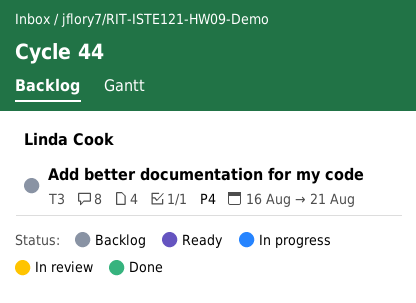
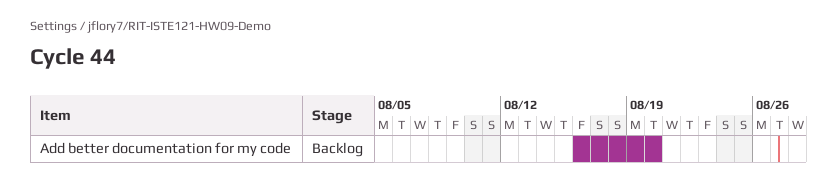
Add better documentation for my code, due: Aug 21 -> Aug 20

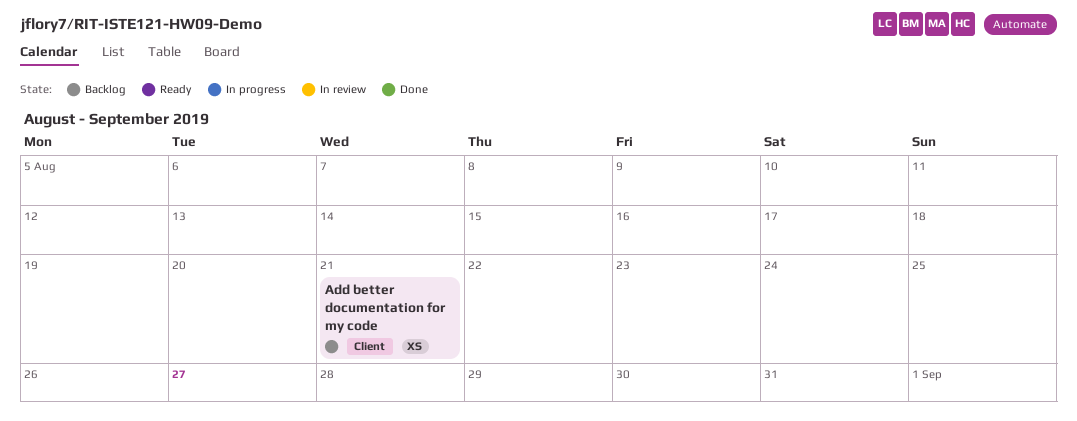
Add better documentation for my code, due: Aug 20 -> Aug 21

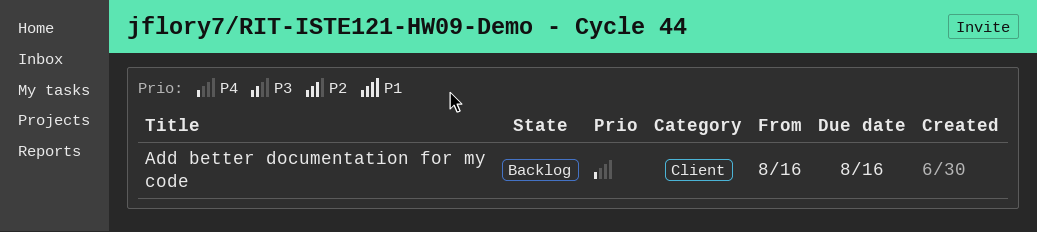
Add better documentation for my code, due: Aug 21 -> Aug 16

